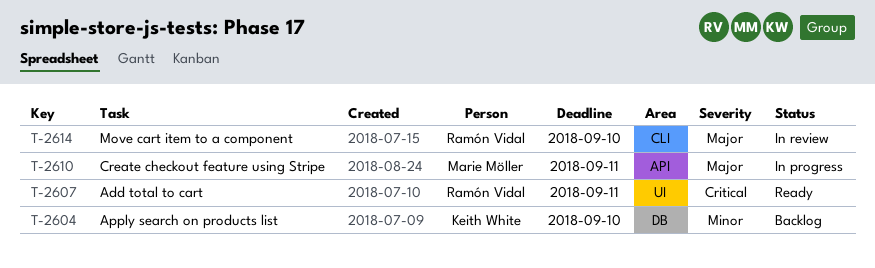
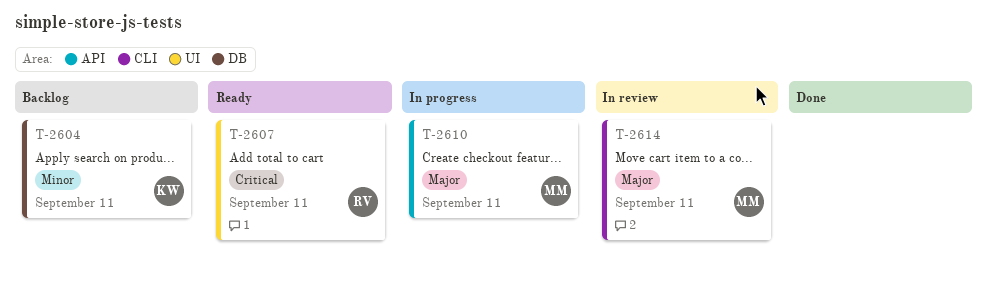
T-2604, due: Sep 10 -> Sep 11
T-2614, owner: Ramón Vidal -> Marie Möller
T-2614, due: Sep 10 -> Sep 11

